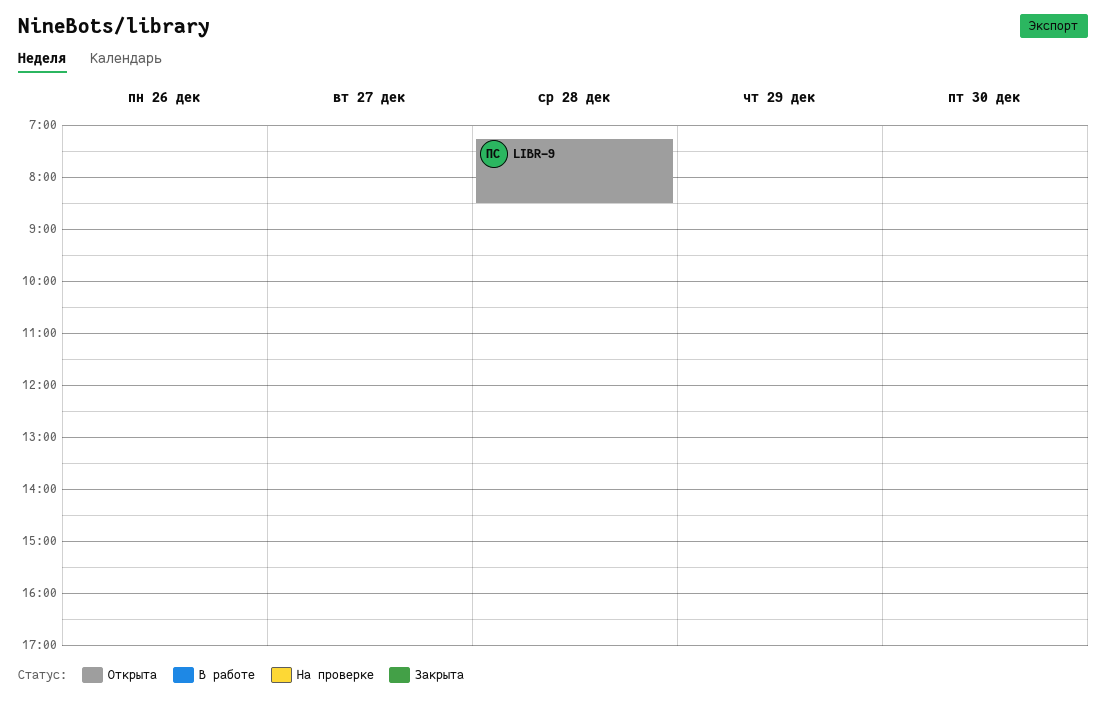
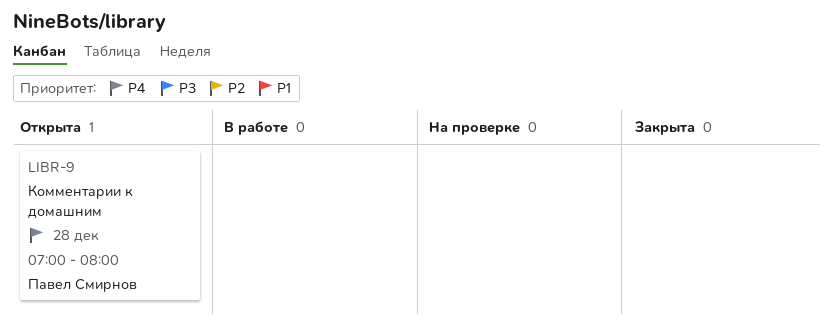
LIBR-9, begins: 07:15 -> 07:00
LIBR-9, ends: 08:30 -> 08:00

